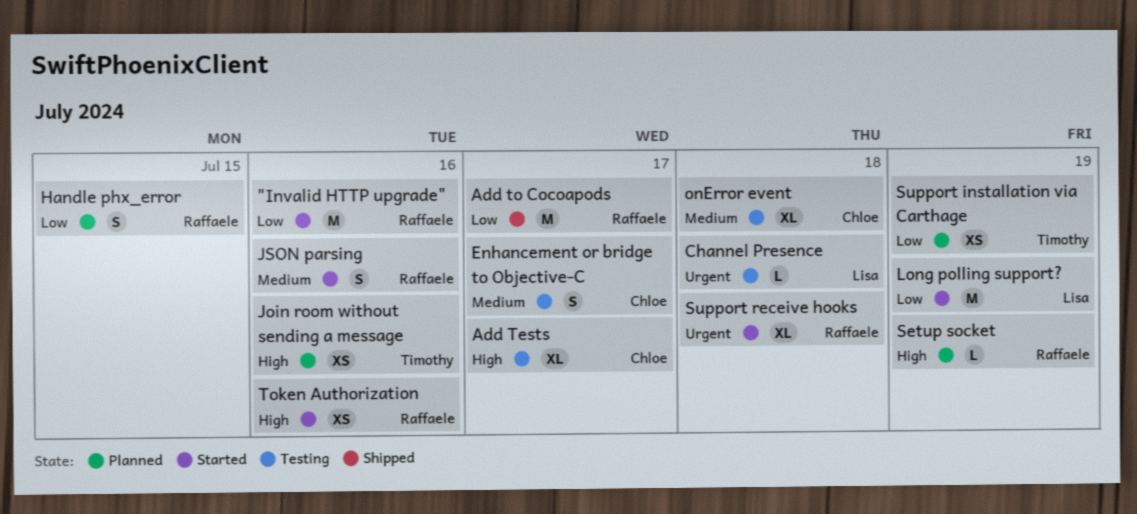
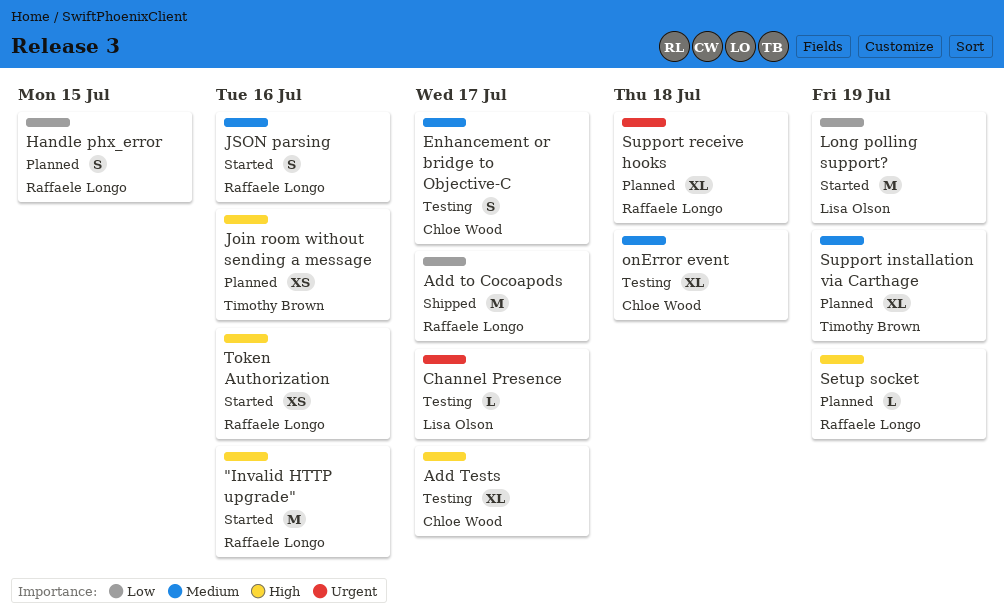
"Invalid HTTP upgrade", priority: Low -> High
Channel Presence, due: Jul 18 -> Jul 17
Support installation via Carthage, priority: Low -> Medium
Support installation via Carthage, estimate: XS -> XL
Support receive hooks, status: Started -> Planned

